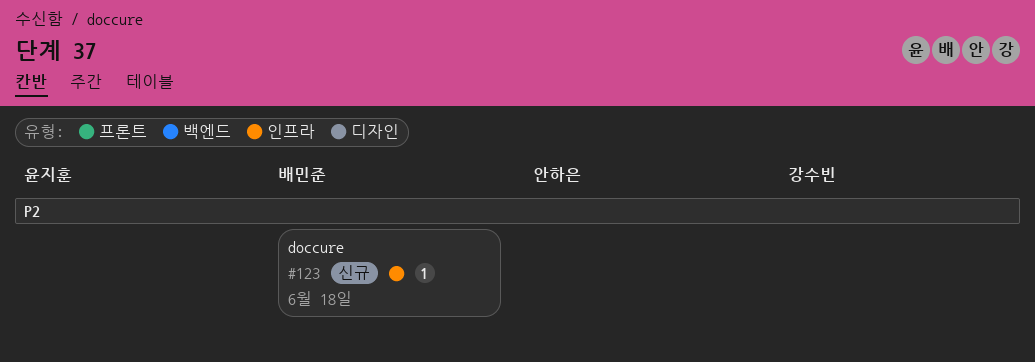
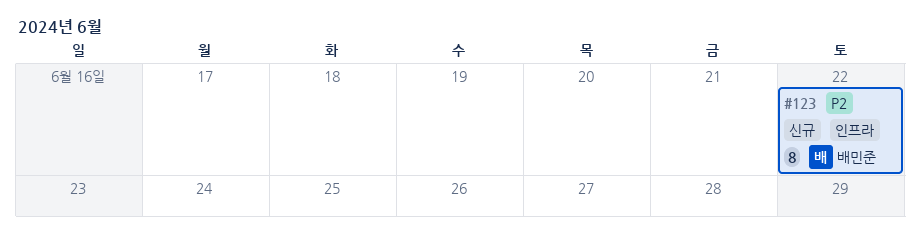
#123, estimate: 1 -> 8
#123, due: Jun 18 -> Jun 22

